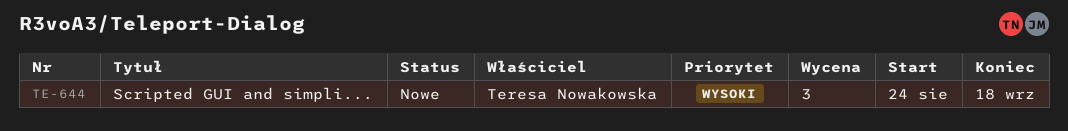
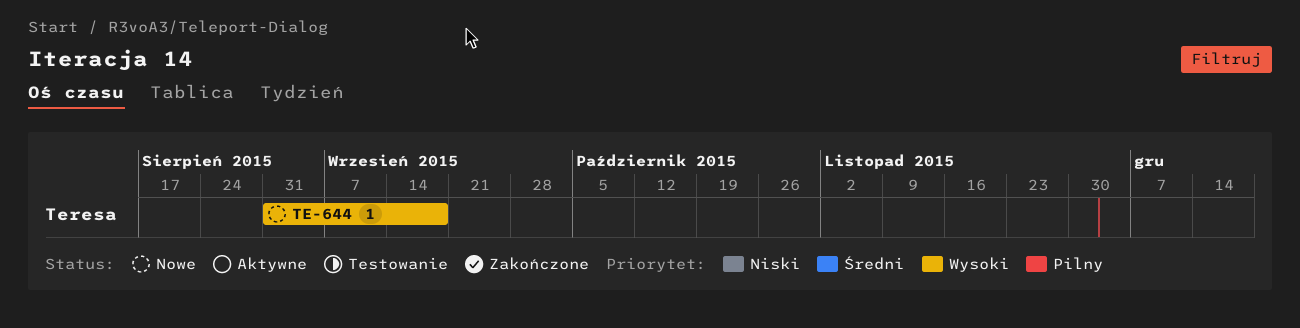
TE-644, estimate: 3 -> 1
TE-644, start: Aug 24 -> Aug 31

